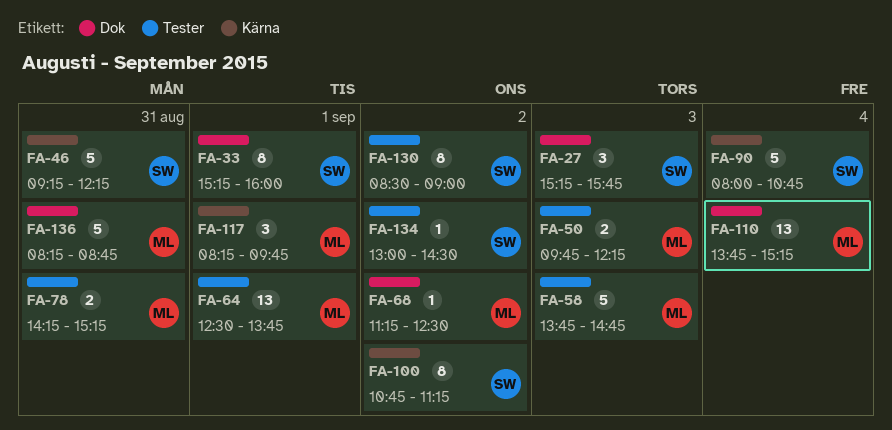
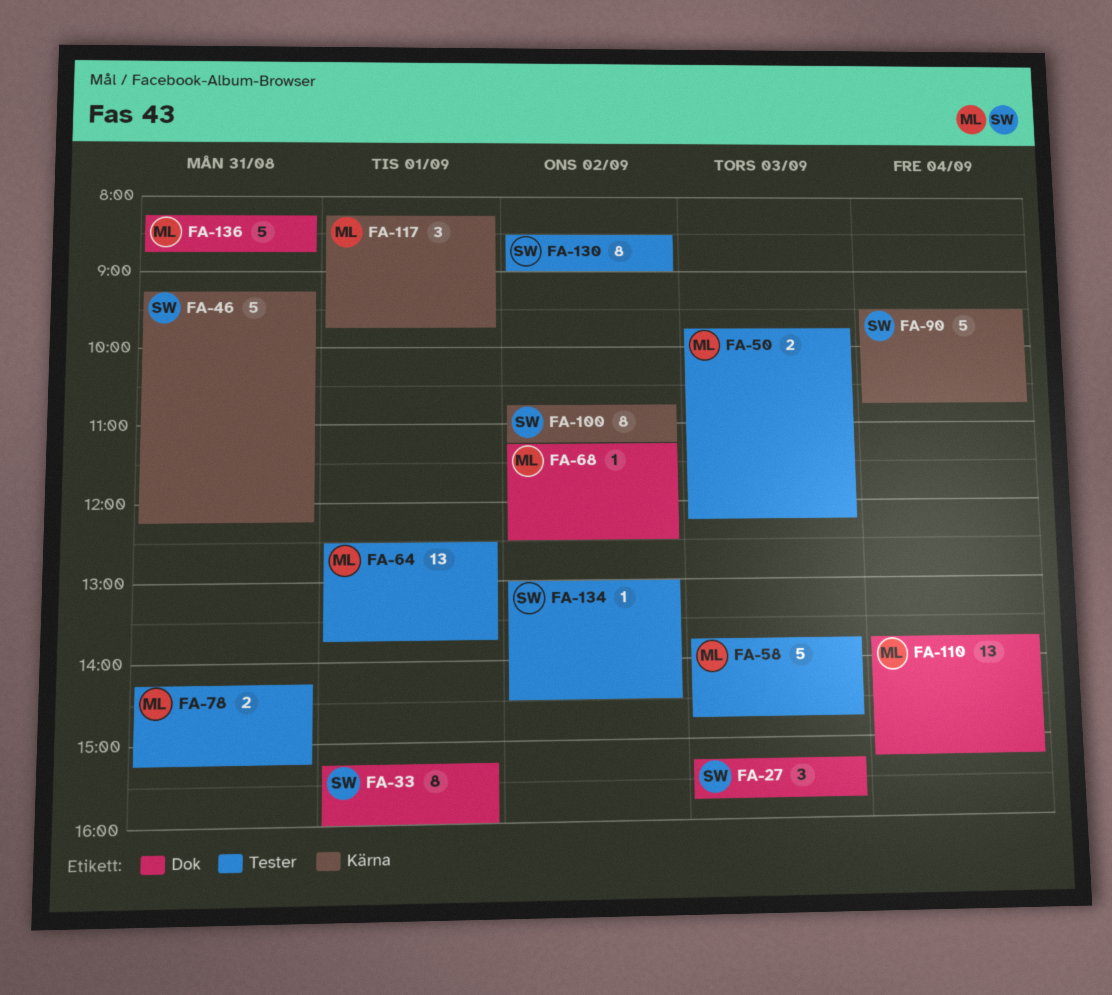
FA-90, begins: 08:00 -> 09:30

